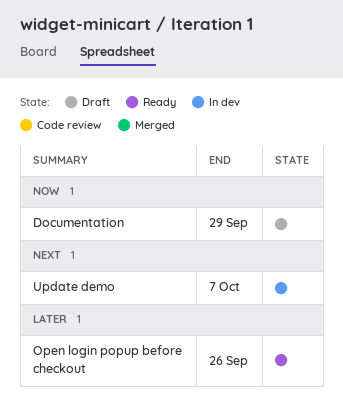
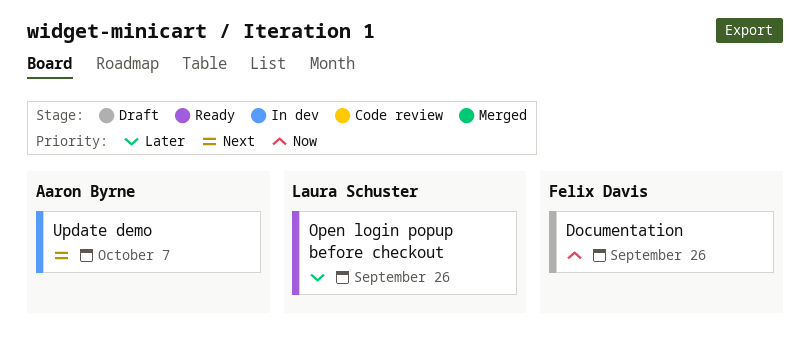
Documentation, due: Sep 29 -> Sep 26

